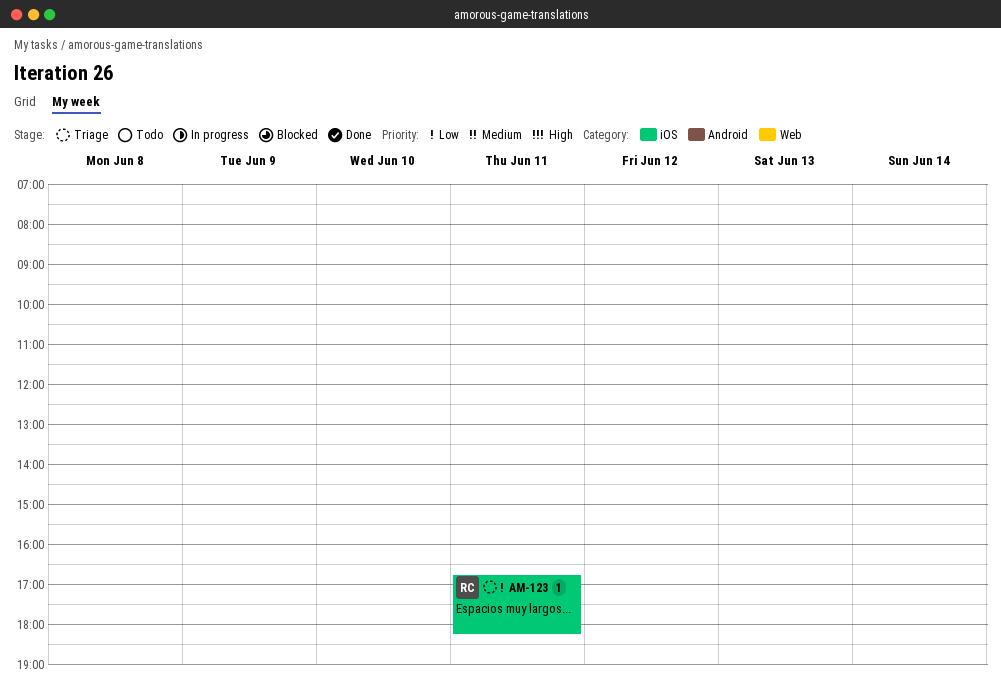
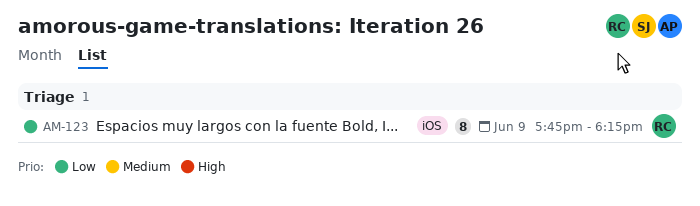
AM-123, estimate: 1 -> 8
AM-123, day: Jun 11 -> Jun 9
AM-123, begins: 16:45 -> 17:45

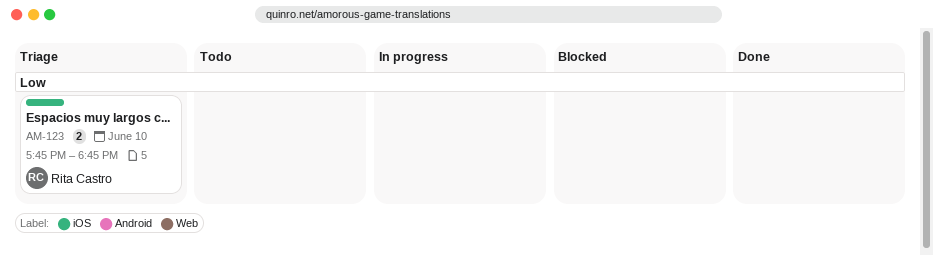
AM-123, estimate: 8 -> 2
AM-123, day: Jun 9 -> Jun 10
AM-123, ends: 18:15 -> 18:45

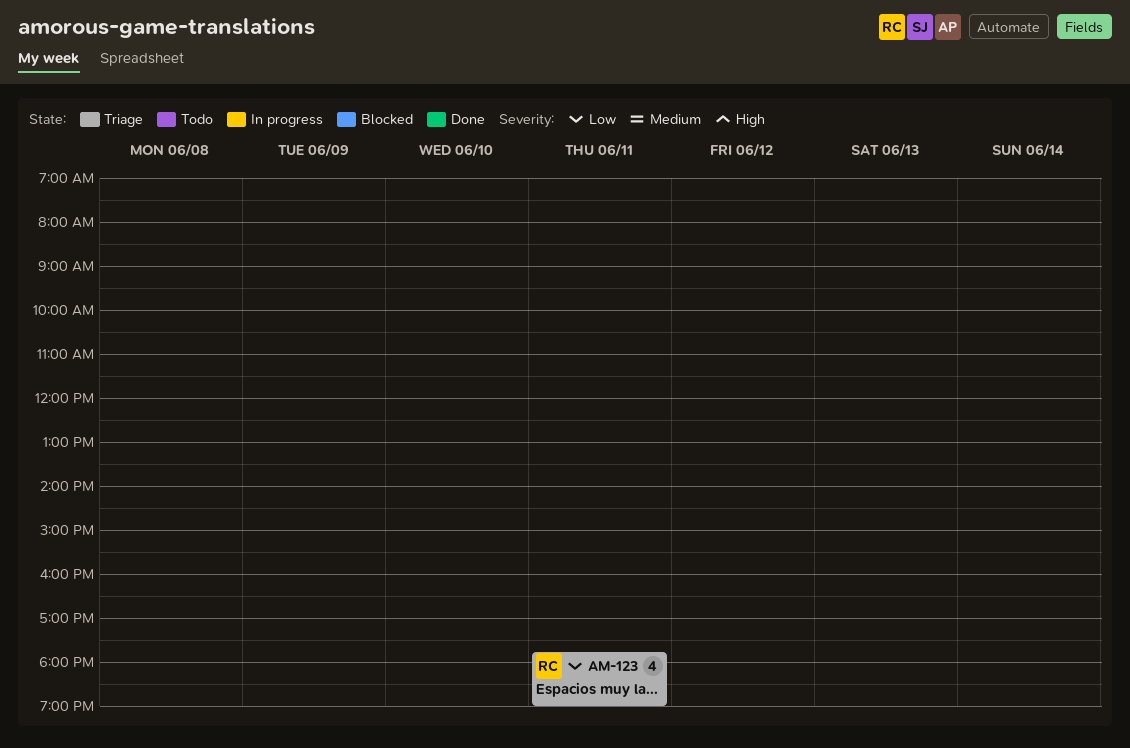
AM-123, estimate: 2 -> 4
AM-123, day: Jun 10 -> Jun 11
AM-123, ends: 18:45 -> 19:00

